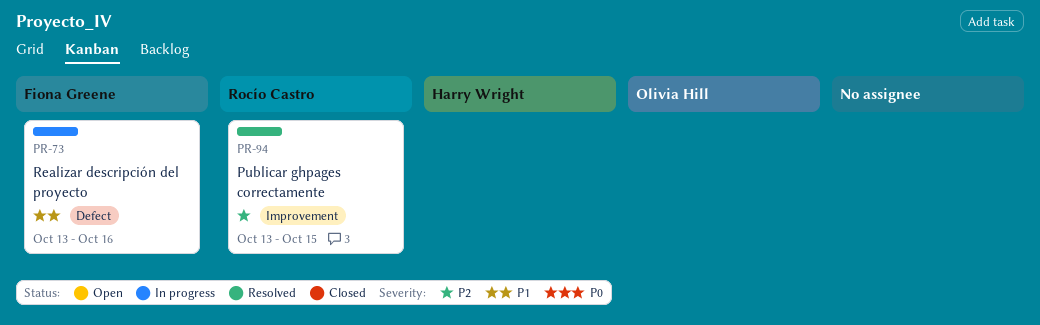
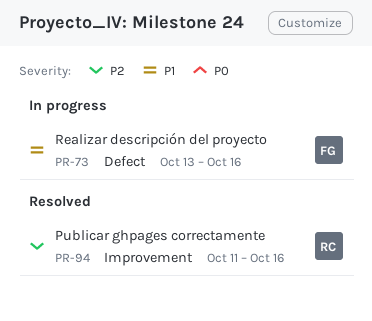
PR-94, start: Oct 13 -> Oct 11
PR-94, due: Oct 15 -> Oct 16

